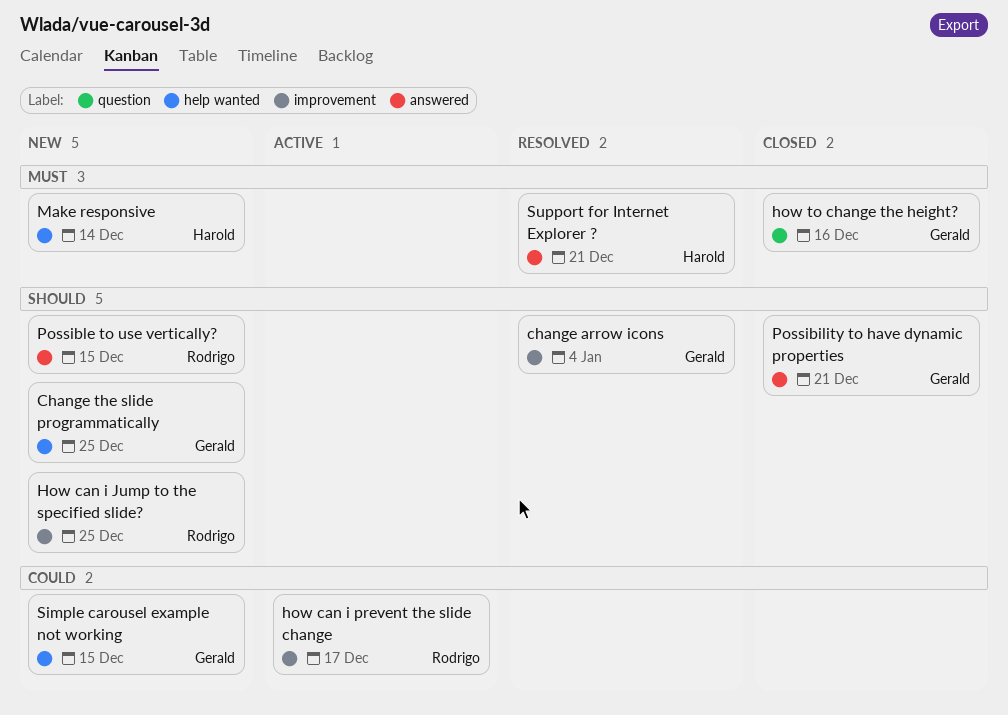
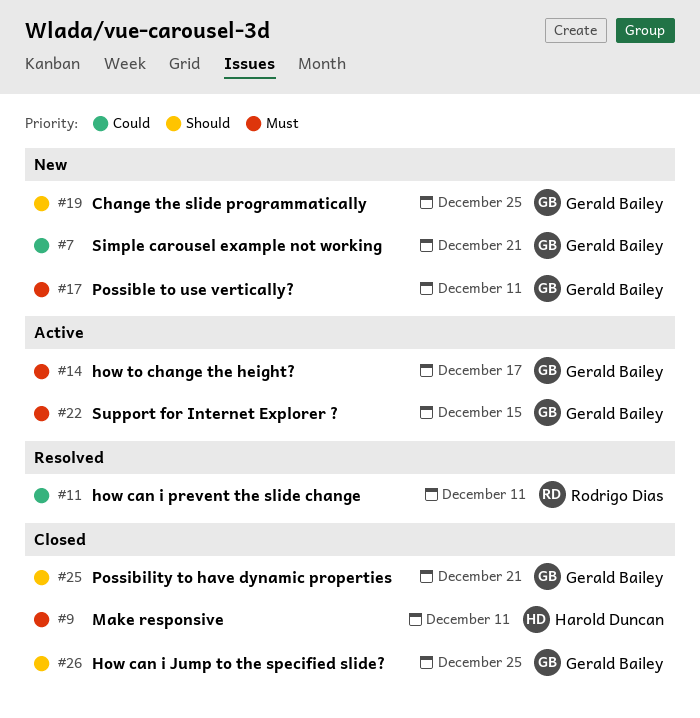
change arrow icons: present -> none
How can i Jump to the specified slide?, status: New -> Closed
How can i Jump to the specified slide?, owner: Rodrigo Dias -> Gerald Bailey
how can i prevent the slide change, status: Active -> Resolved
how can i prevent the slide change, due: Dec 17 -> Dec 11
how to change the height?, status: Closed -> Active
how to change the height?, due: Dec 16 -> Dec 17
Make responsive, status: New -> Closed
Make responsive, due: Dec 14 -> Dec 11
Possible to use vertically?, owner: Rodrigo Dias -> Gerald Bailey
Possible to use vertically?, priority: Should -> Must
Possible to use vertically?, due: Dec 15 -> Dec 11
Simple carousel example not working, due: Dec 15 -> Dec 21
Support for Internet Explorer ?, status: Resolved -> Active
Support for Internet Explorer ?, owner: Harold Duncan -> Gerald Bailey
Support for Internet Explorer ?, due: Dec 21 -> Dec 15

